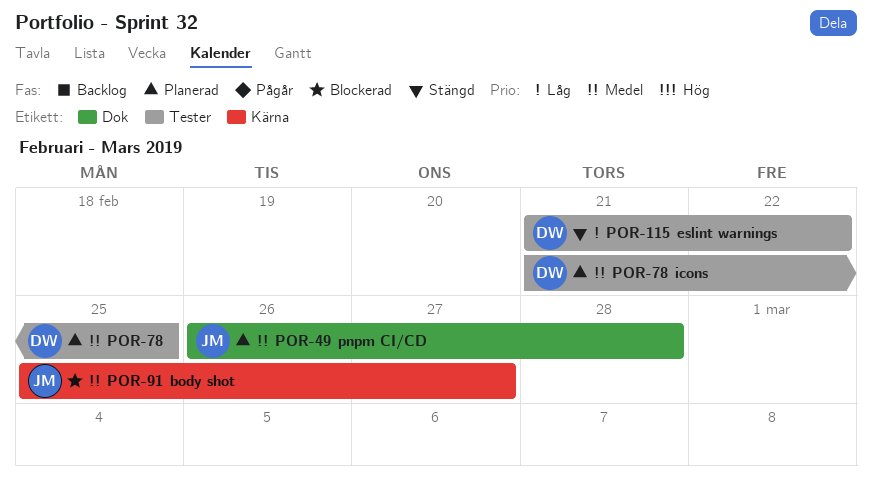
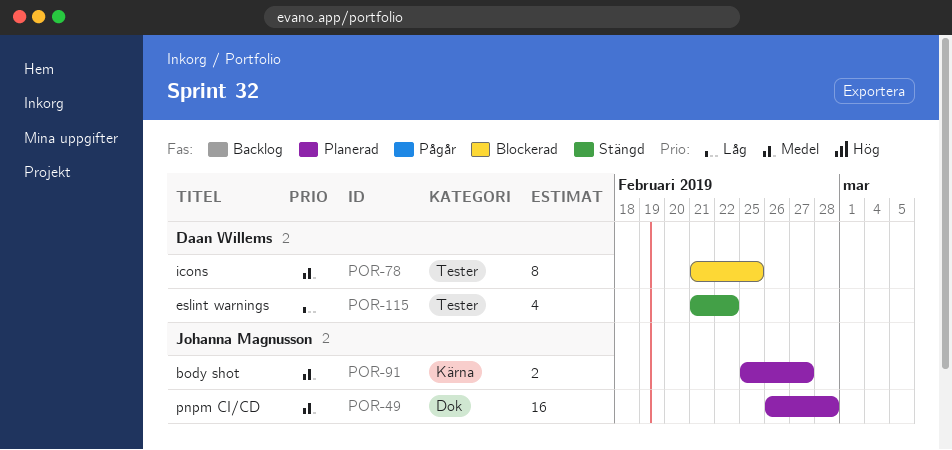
POR-78, status: Planerad -> Blockerad
POR-91, status: Blockerad -> Planerad

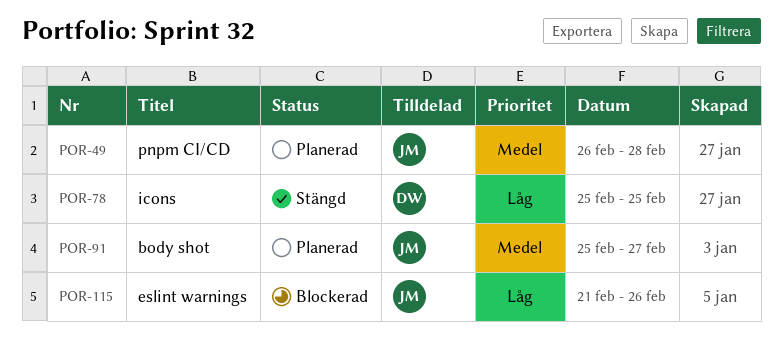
POR-78, status: Blockerad -> Stängd
POR-78, priority: Medel -> Låg
POR-78, start: Feb 21 -> Feb 25
POR-115, status: Stängd -> Blockerad
POR-115, owner: Daan Willems -> Johanna Magnusson
POR-115, due: Feb 22 -> Feb 26

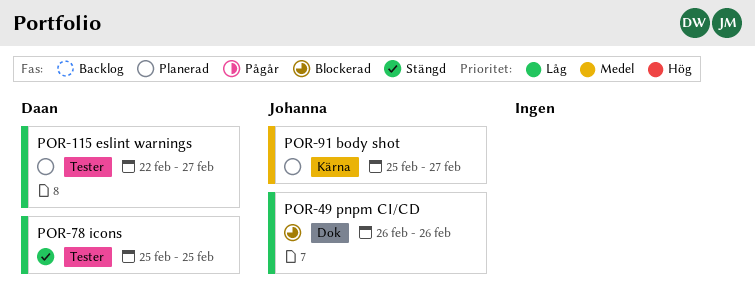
POR-49, status: Planerad -> Blockerad
POR-49, priority: Medel -> Låg
POR-49, due: Feb 28 -> Feb 26
POR-115, status: Blockerad -> Planerad
POR-115, owner: Johanna -> Daan
POR-115, start: Feb 21 -> Feb 22
POR-115, due: Feb 26 -> Feb 27

